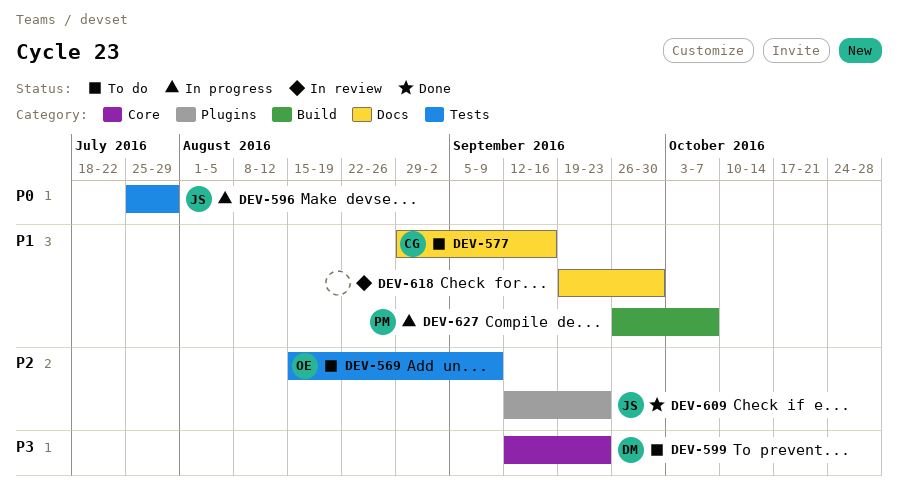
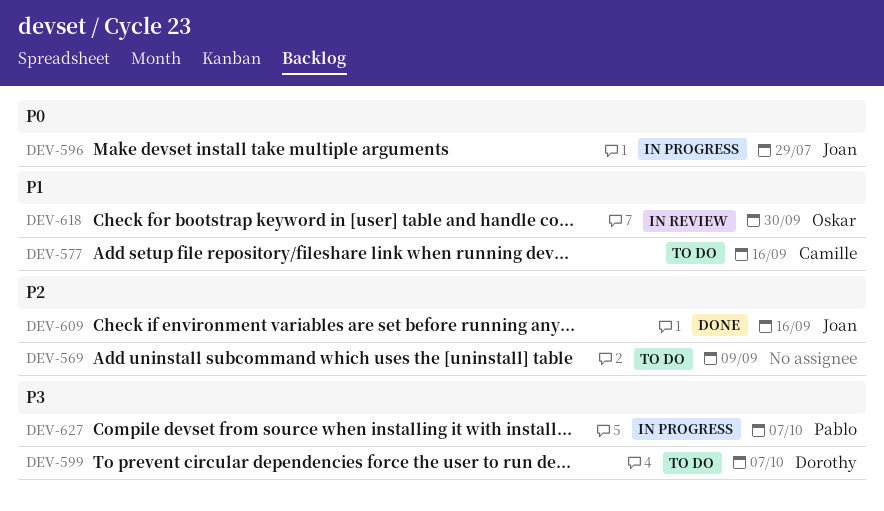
DEV-569, owner: Oskar -> none
DEV-599, due: Sep 23 -> Oct 7
DEV-609, due: Sep 23 -> Sep 16
DEV-618, owner: none -> Oskar
DEV-627, priority: P1 -> P3

